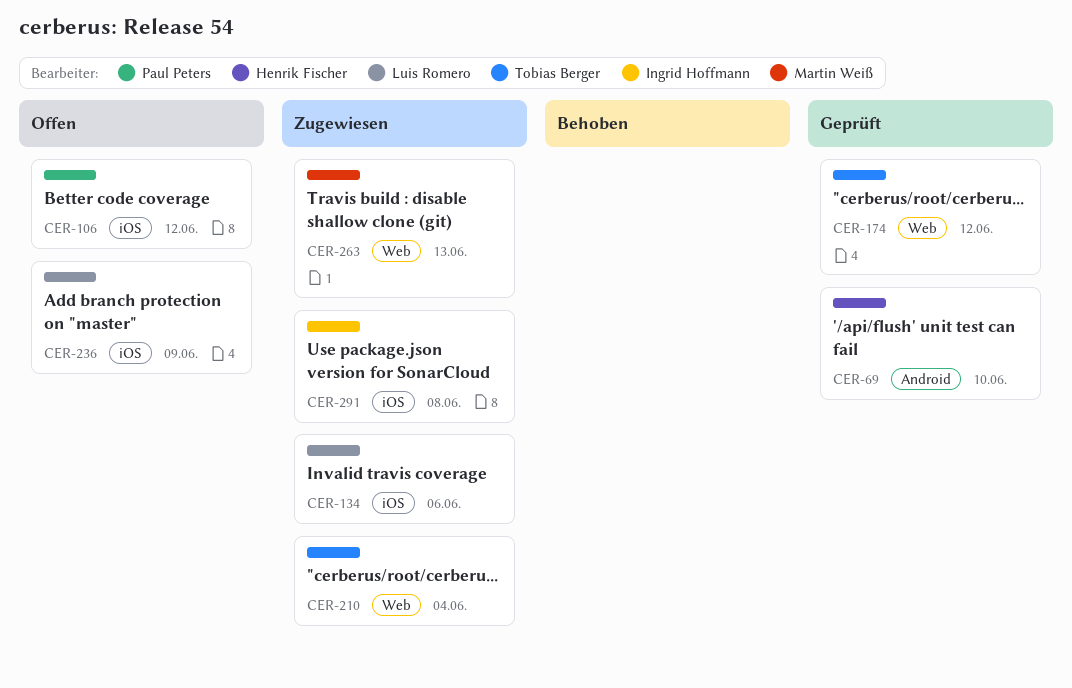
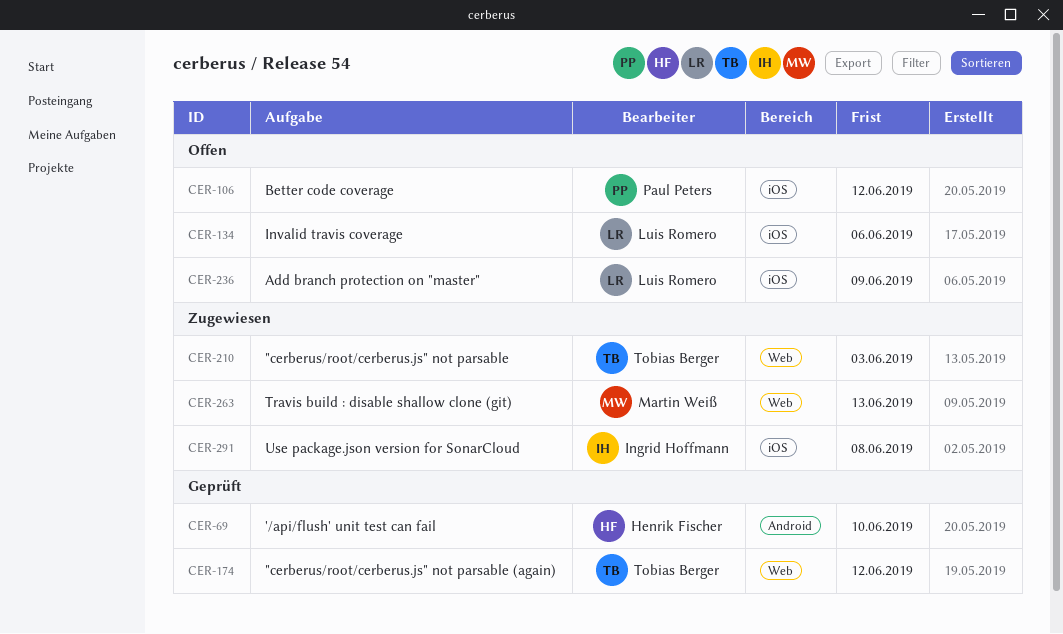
CER-134, status: Zugewiesen -> Offen
CER-210, due: Jun 4 -> Jun 3

